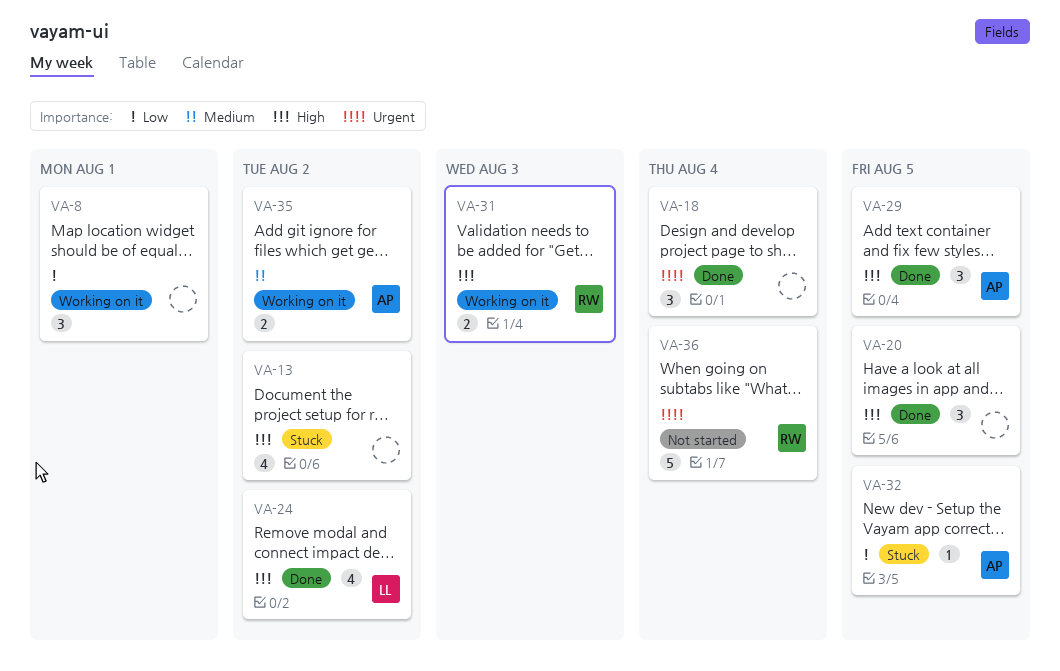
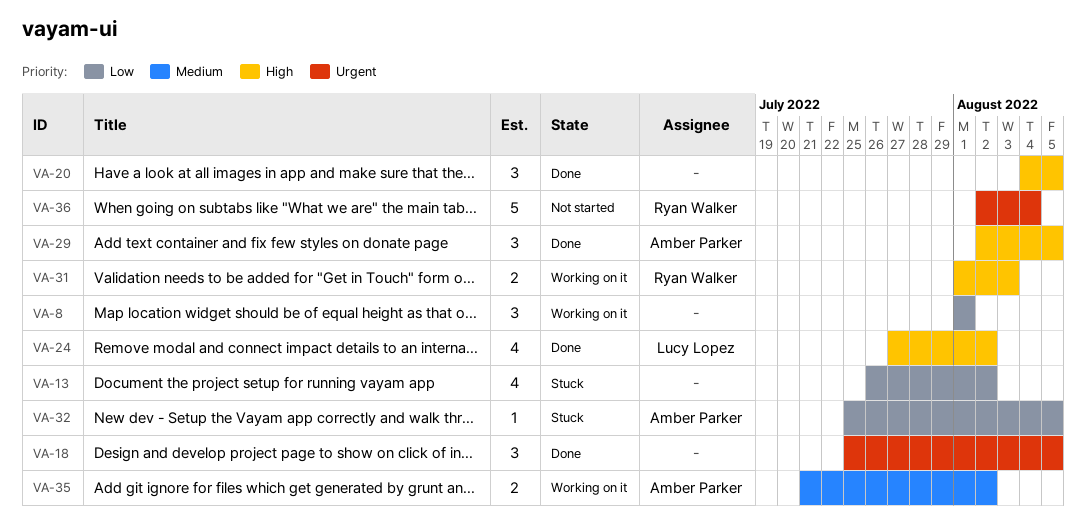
VA-13, priority: High -> Low
VA-18, due: Aug 4 -> Aug 5

